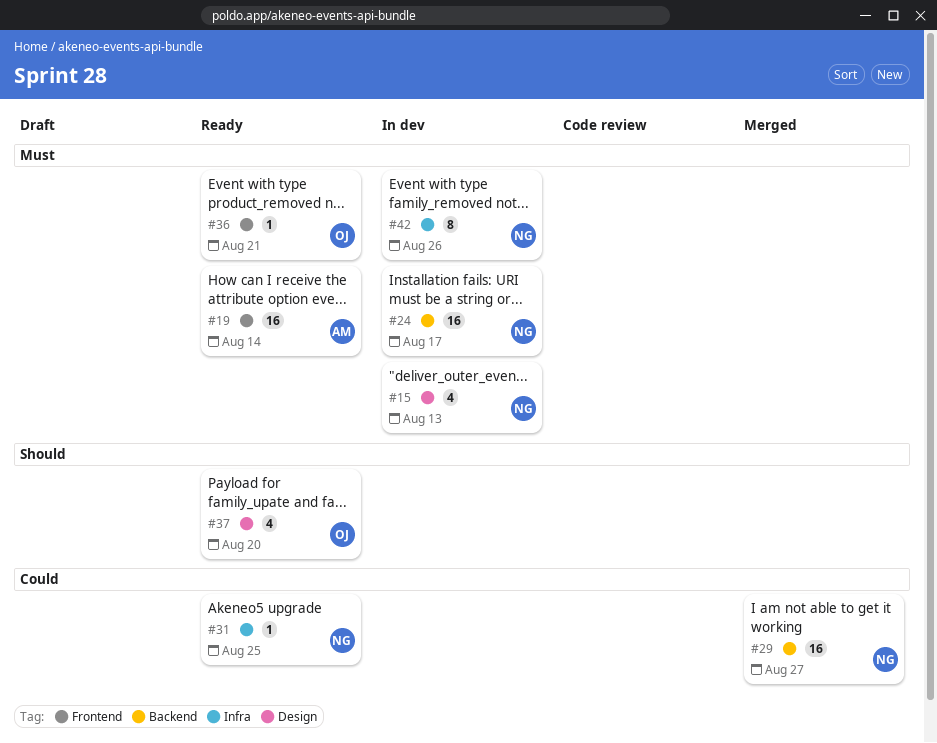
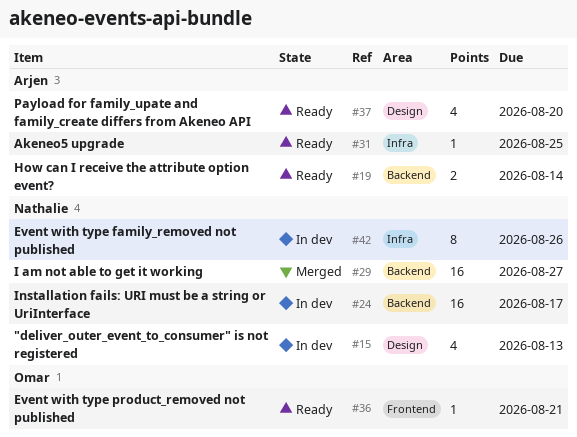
#19, label: Frontend -> Backend
#19, estimate: 16 -> 2
#31, owner: Nathalie -> Arjen
#37, owner: Omar -> Arjen

